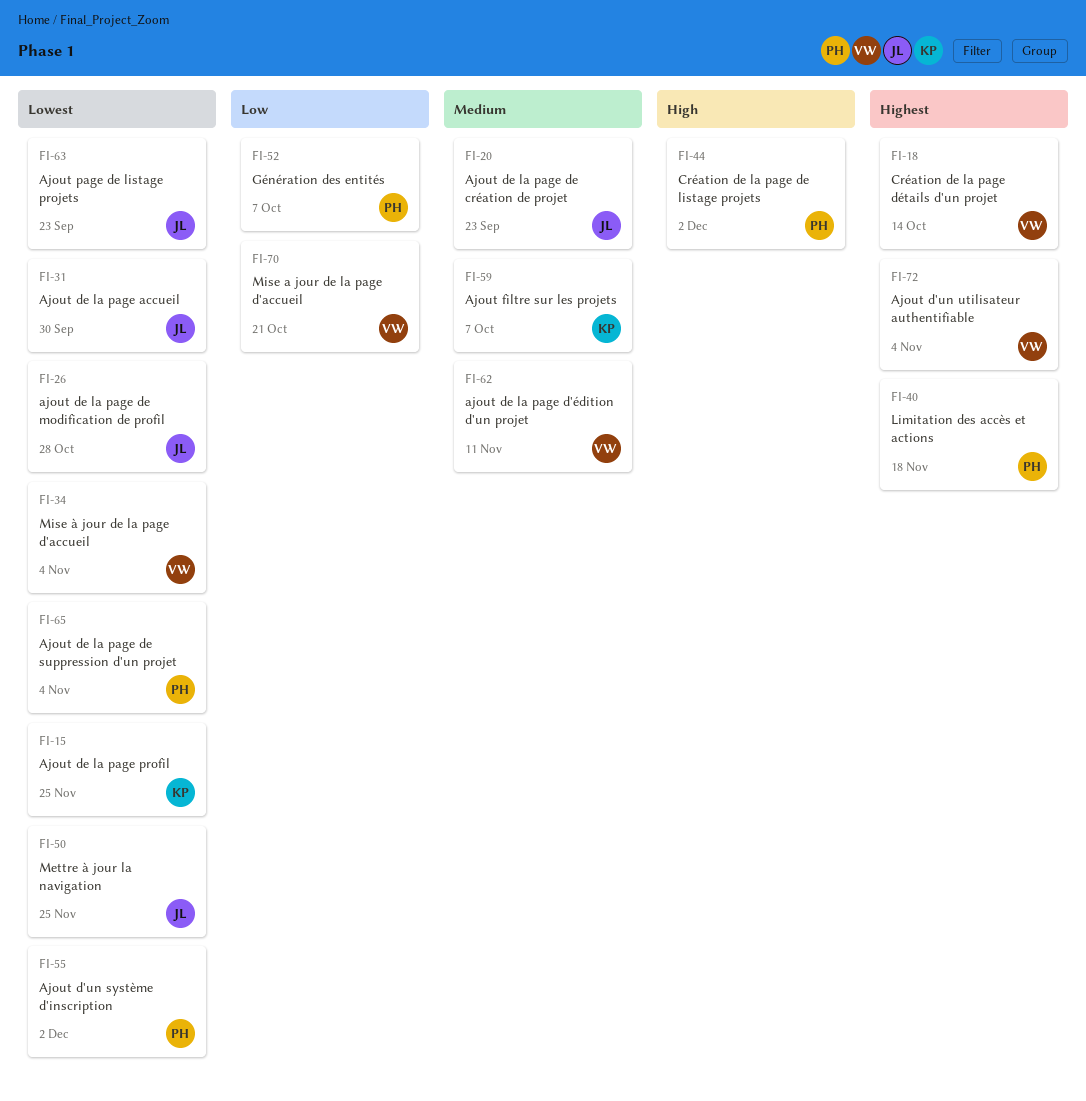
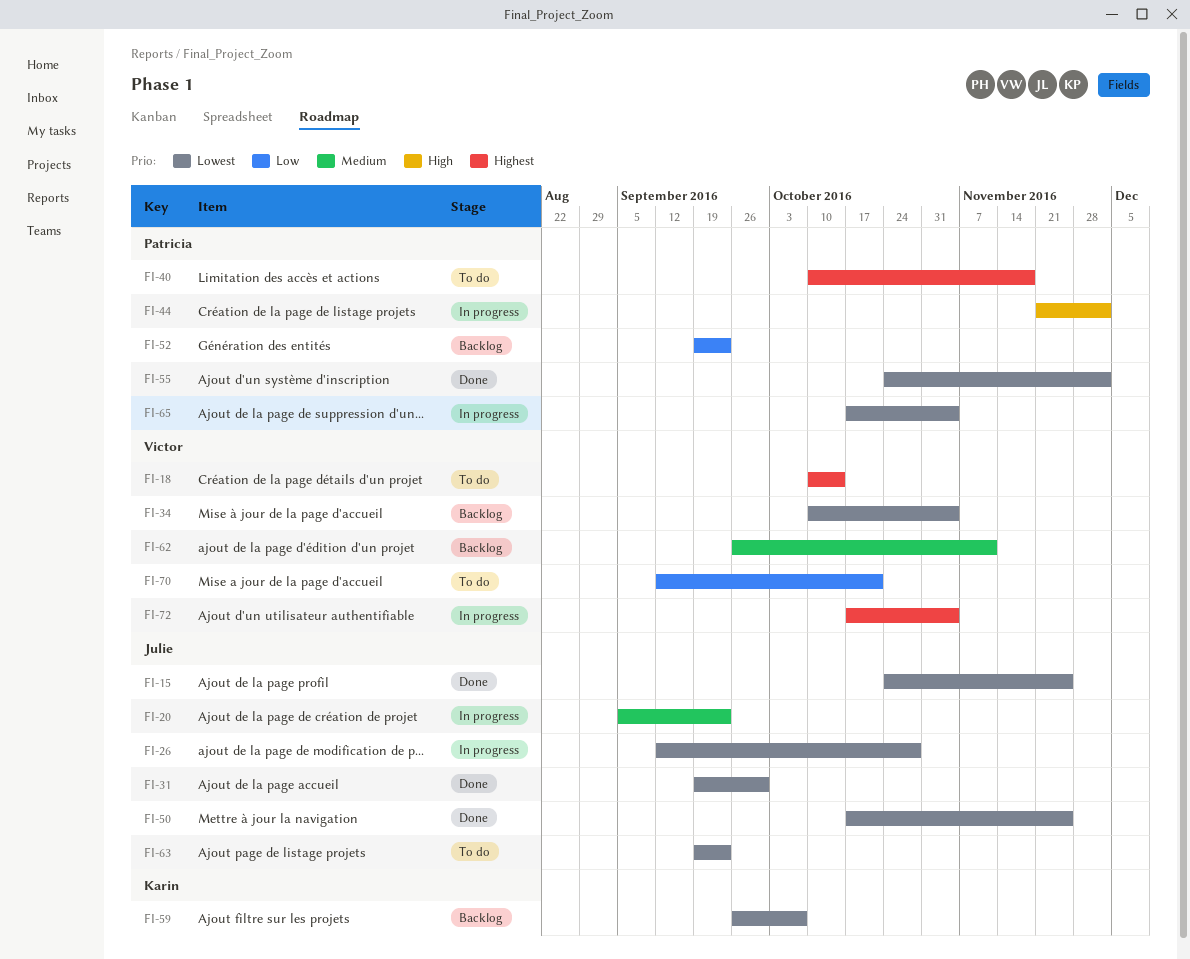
FI-15, owner: Karin -> Julie
FI-52, due: Oct 7 -> Sep 23
FI-59, priority: Medium -> Lowest

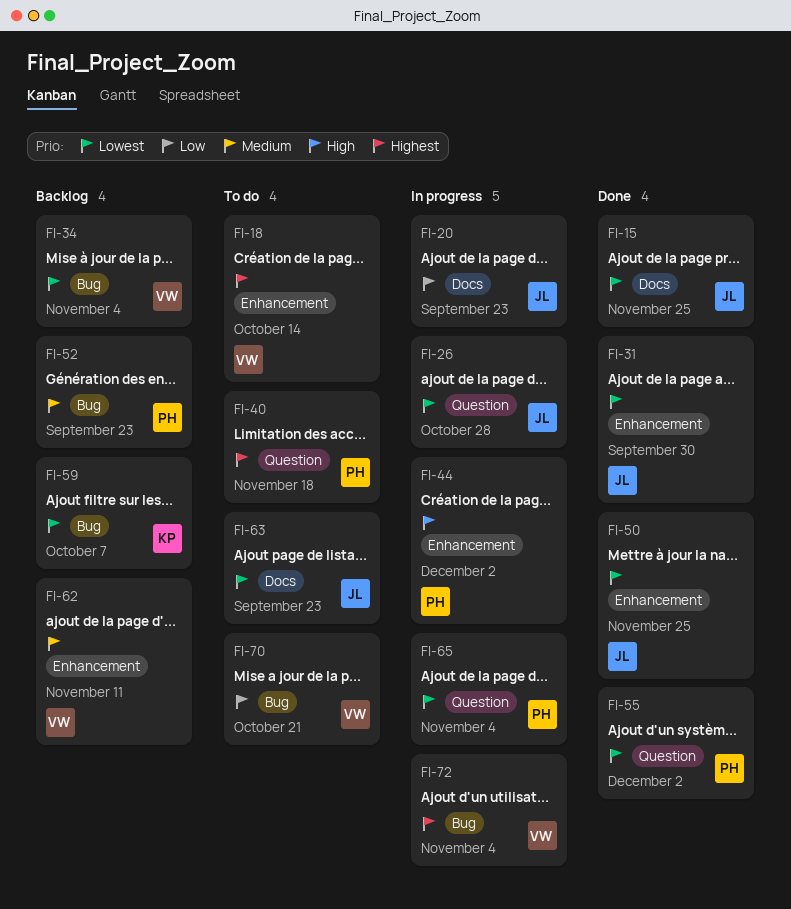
FI-20, priority: Medium -> Low
FI-52, priority: Low -> Medium

